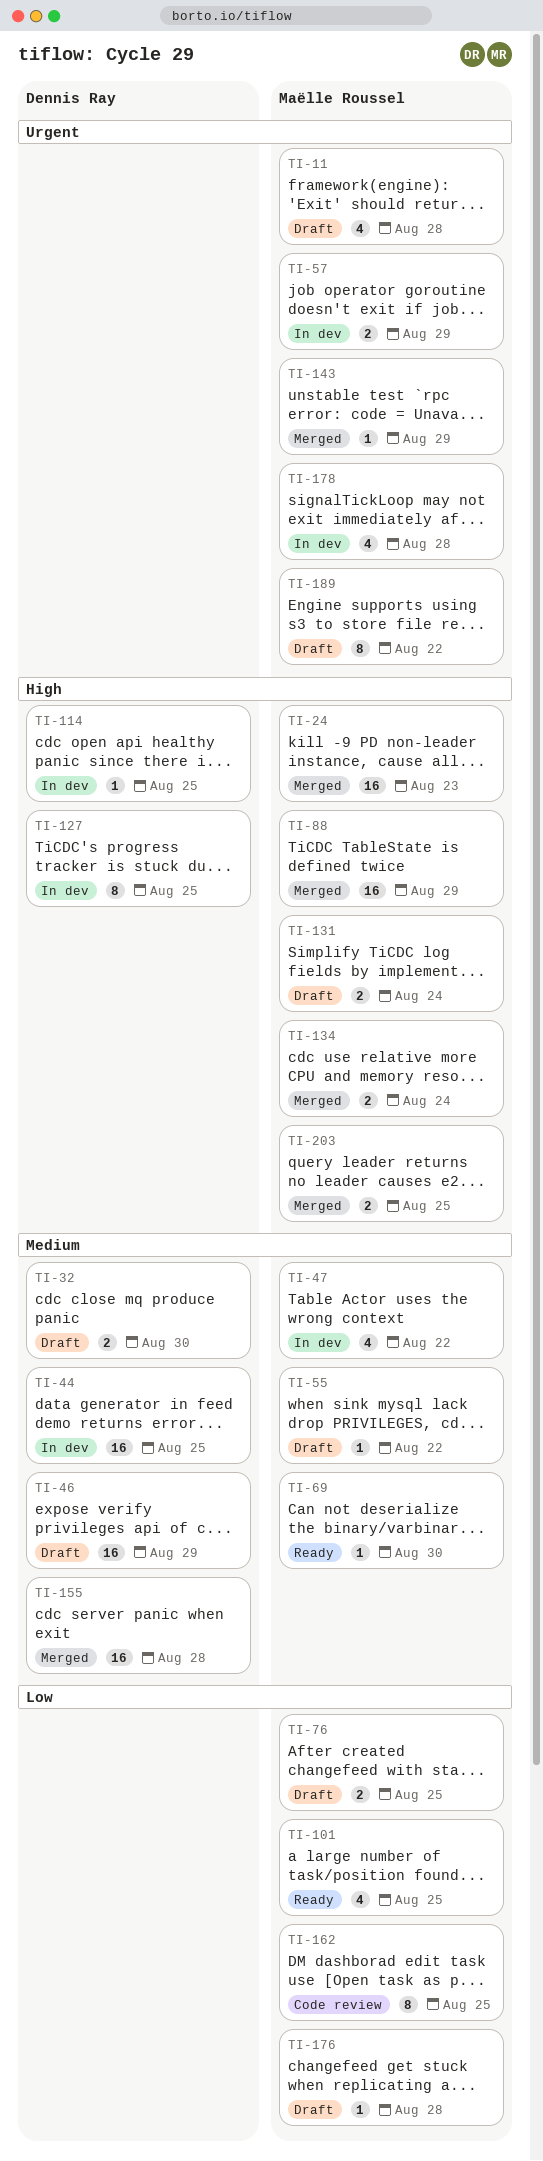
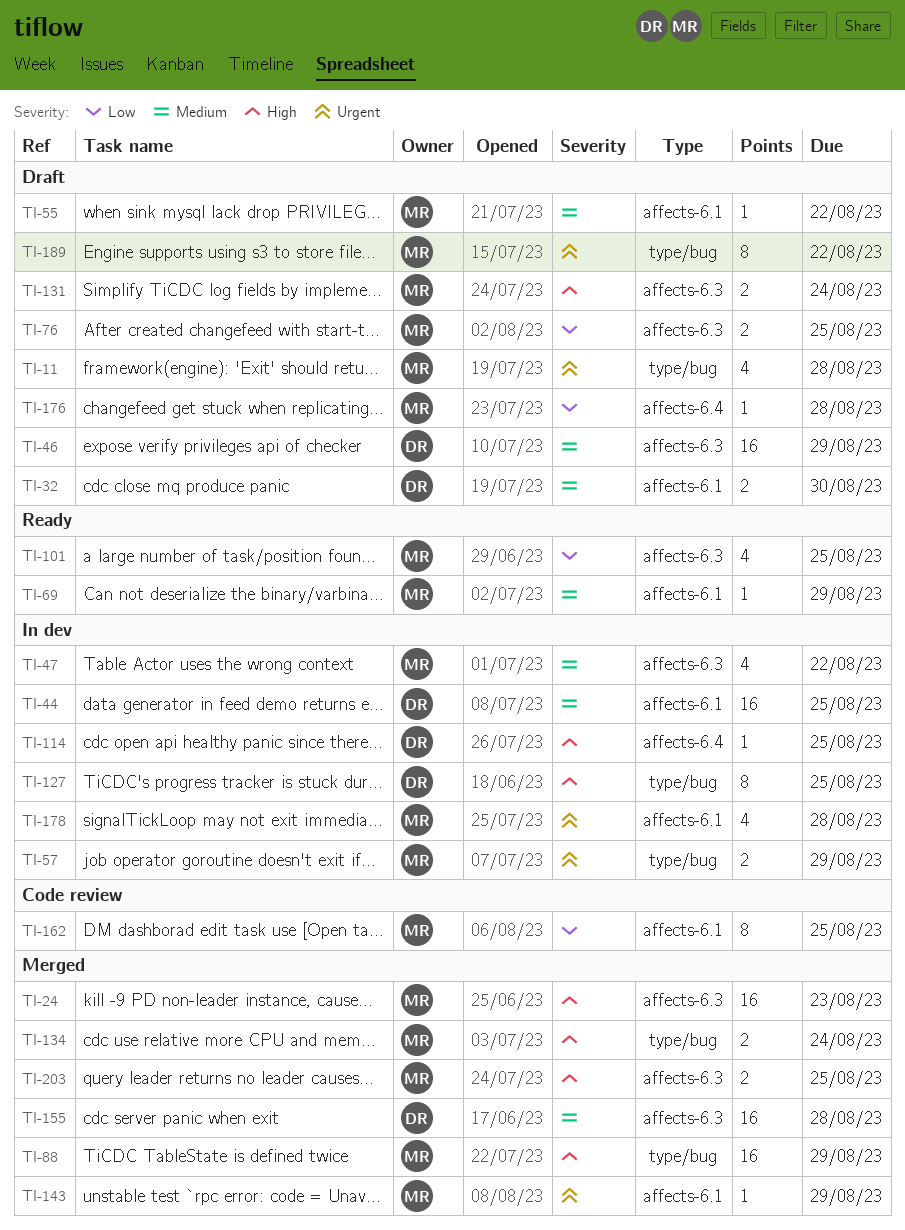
TI-69, due: Aug 30 -> Aug 29

